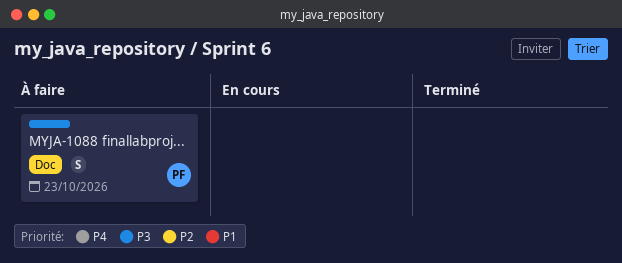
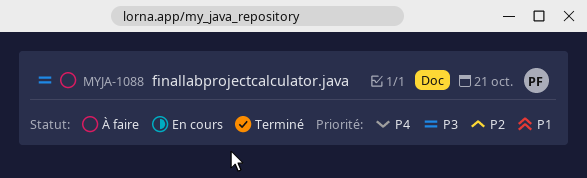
MYJA-1088, due: Oct 23 -> Oct 21

